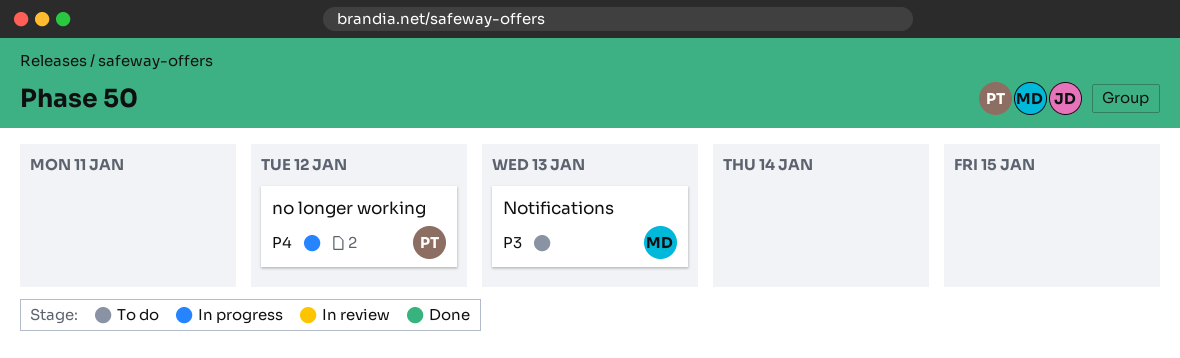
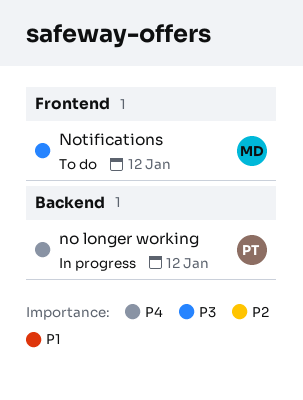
Notifications, due: Jan 13 -> Jan 12

